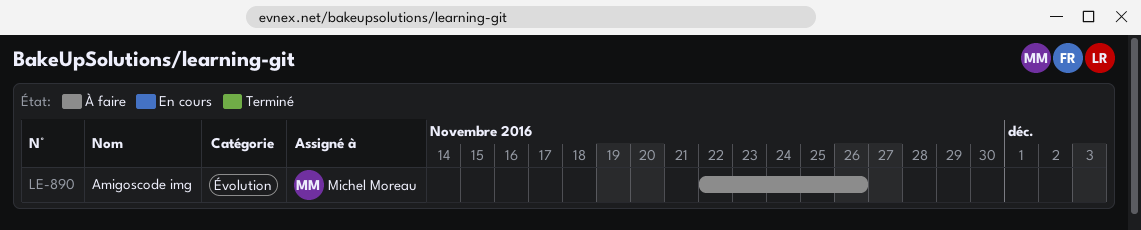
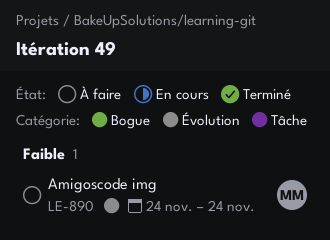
LE-890, start: Nov 22 -> Nov 24
LE-890, due: Nov 26 -> Nov 24

